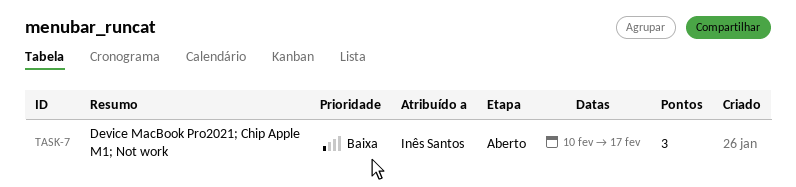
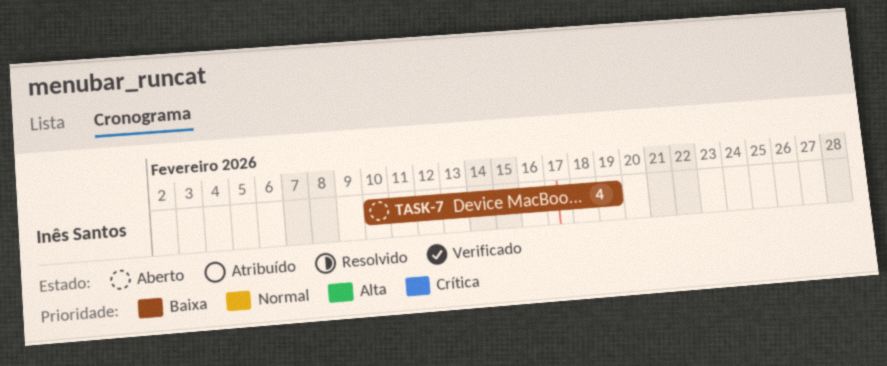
TASK-7, estimate: 3 -> 4
TASK-7, due: Feb 17 -> Feb 19

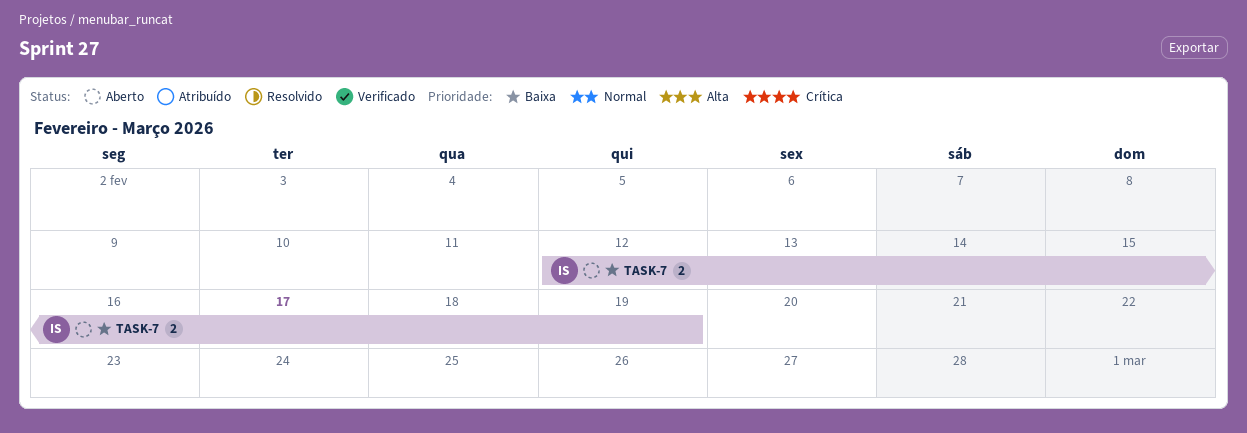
TASK-7, estimate: 4 -> 2
TASK-7, start: Feb 10 -> Feb 12

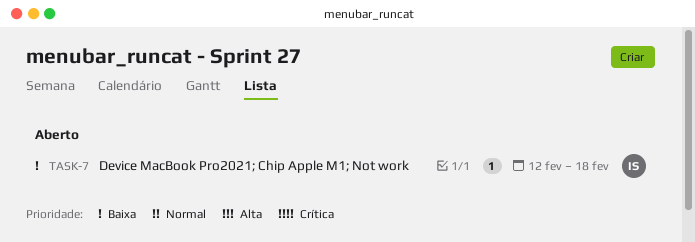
TASK-7, estimate: 2 -> 1
TASK-7, due: Feb 19 -> Feb 18

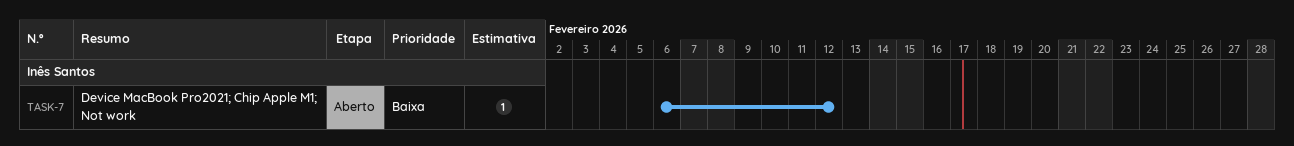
TASK-7, start: Feb 12 -> Feb 6
TASK-7, due: Feb 18 -> Feb 12

